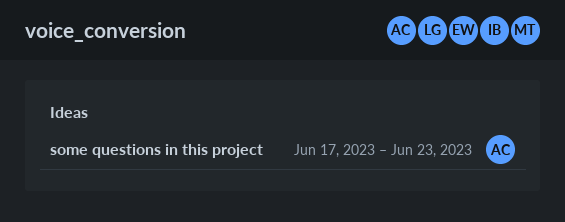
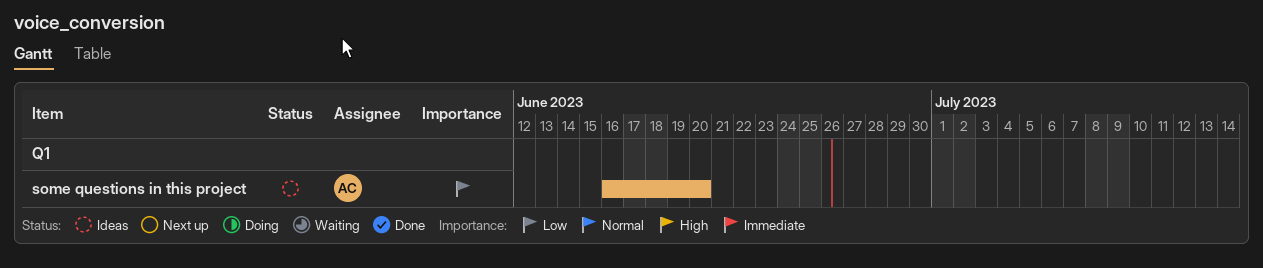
some questions in this project, start: Jun 17 -> Jun 16
some questions in this project, due: Jun 23 -> Jun 20

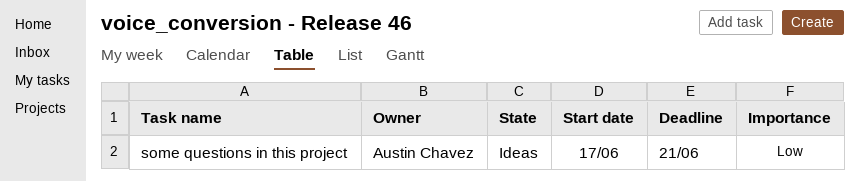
some questions in this project, start: Jun 16 -> Jun 17
some questions in this project, due: Jun 20 -> Jun 21

